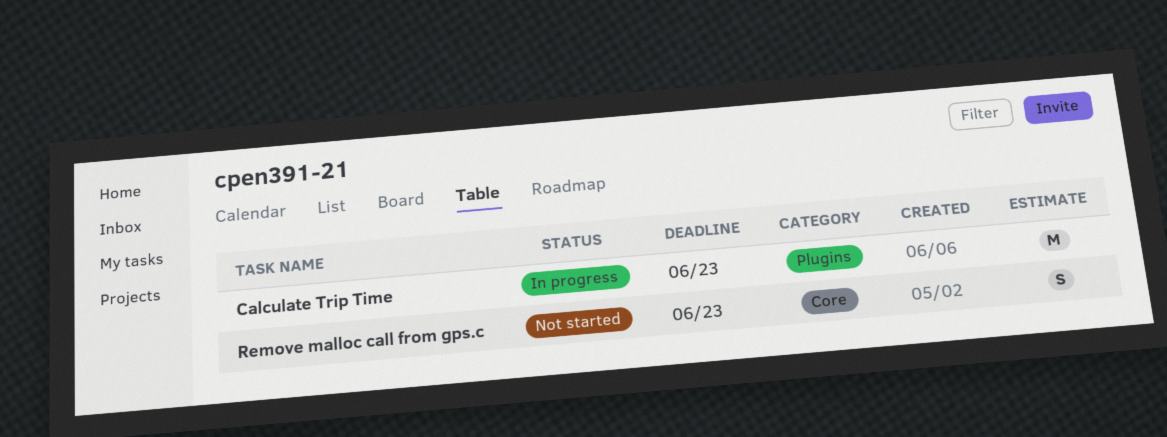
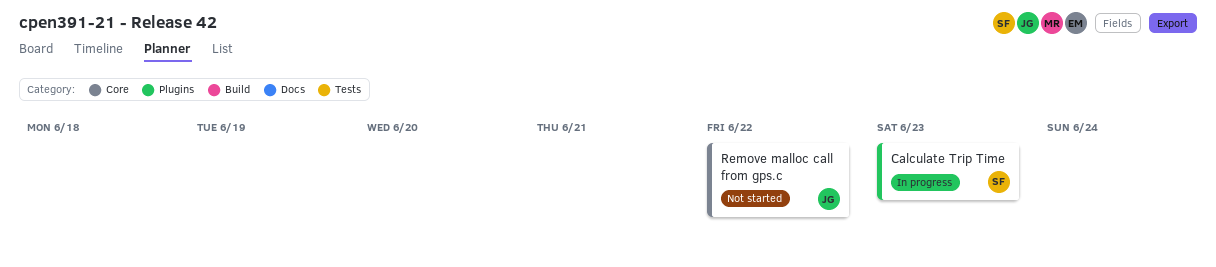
Remove malloc call from gps.c, due: Jun 23 -> Jun 22

